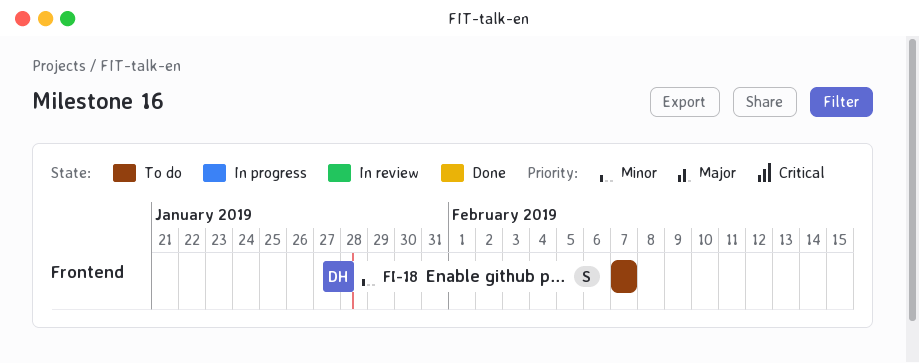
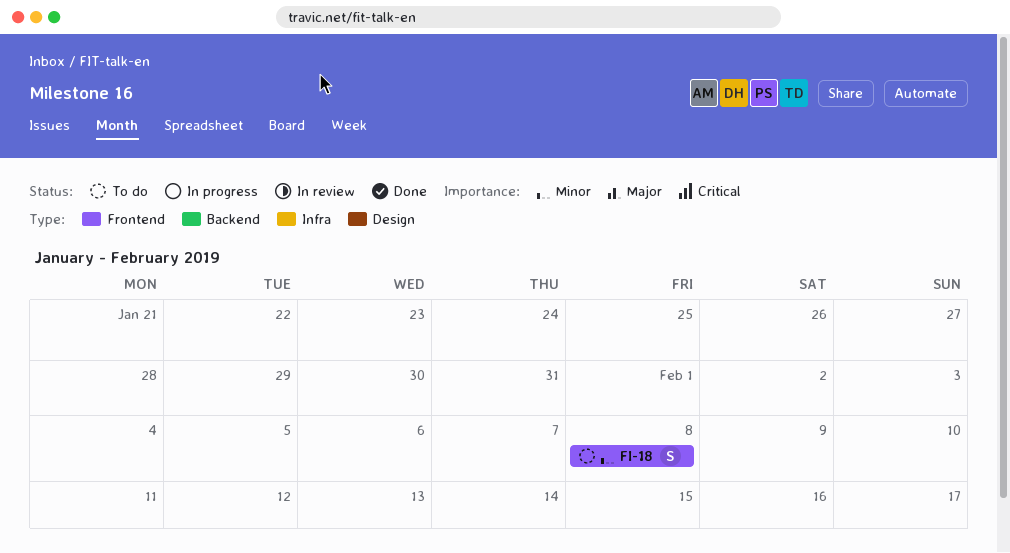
FI-18, start: Feb 7 -> Feb 8
FI-18, due: Feb 7 -> Feb 8

